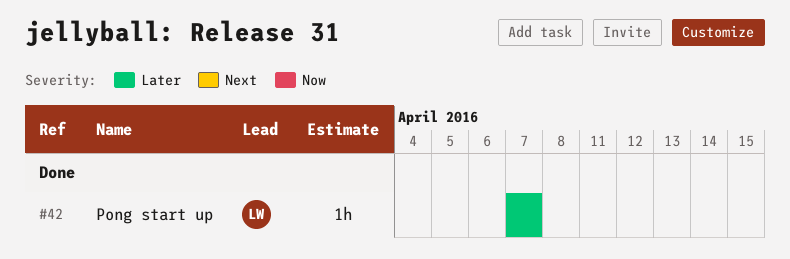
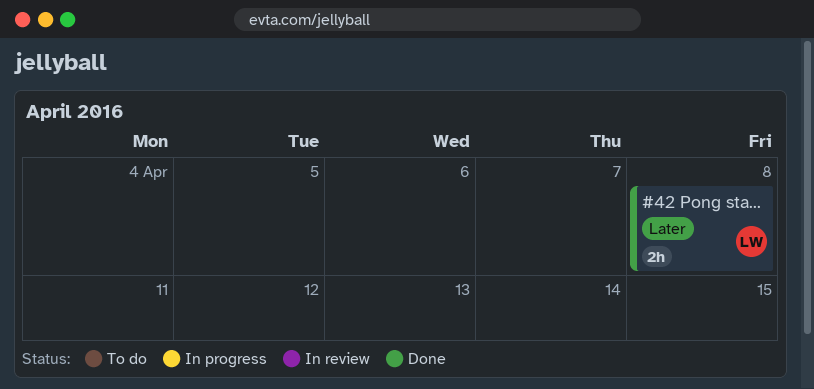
#42, estimate: 1h -> 2h
#42, due: Apr 7 -> Apr 8

